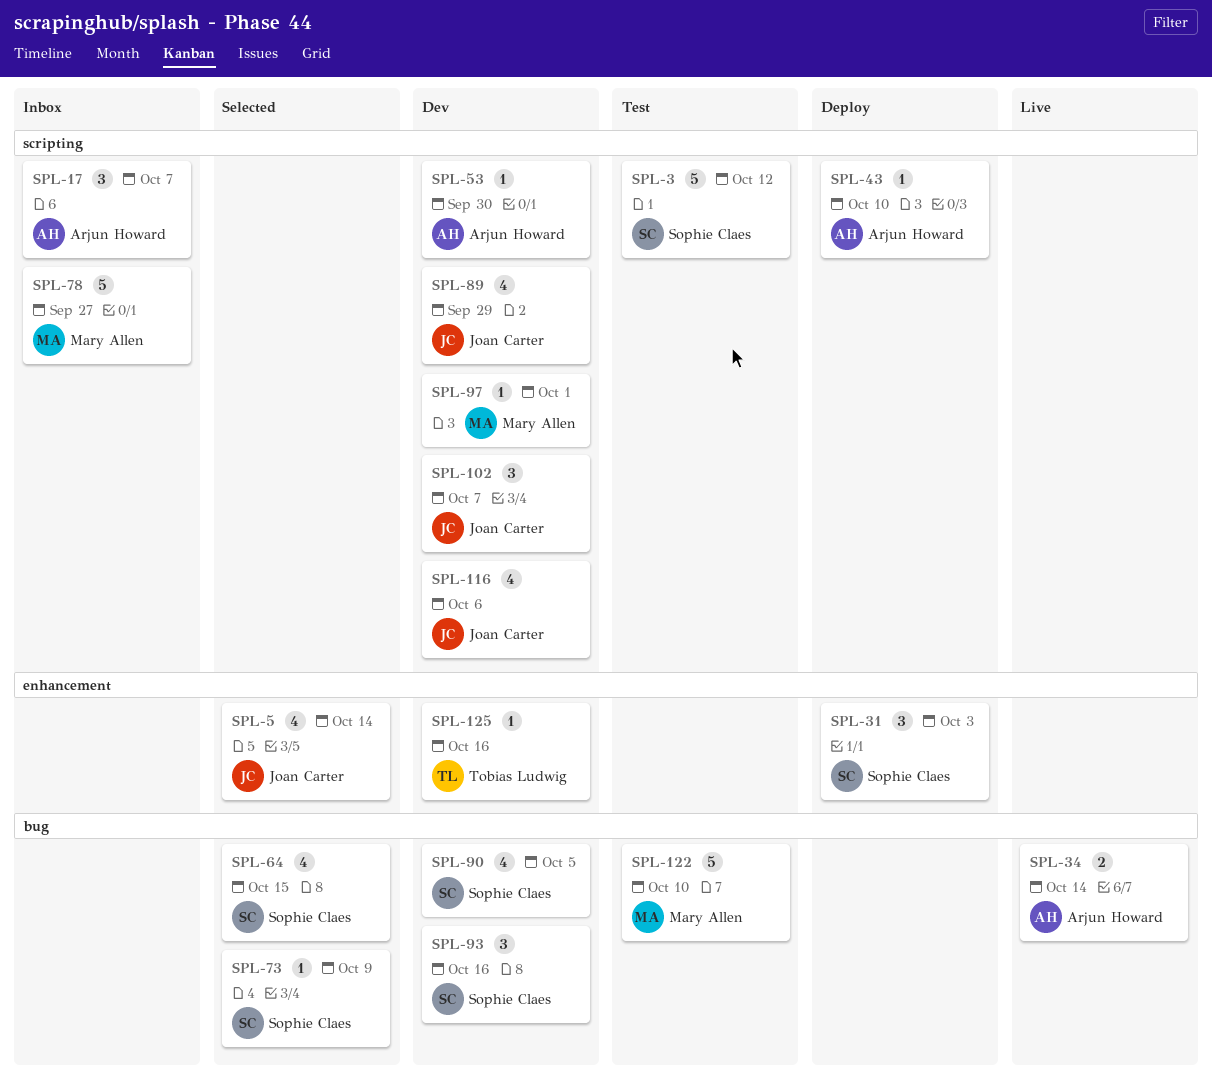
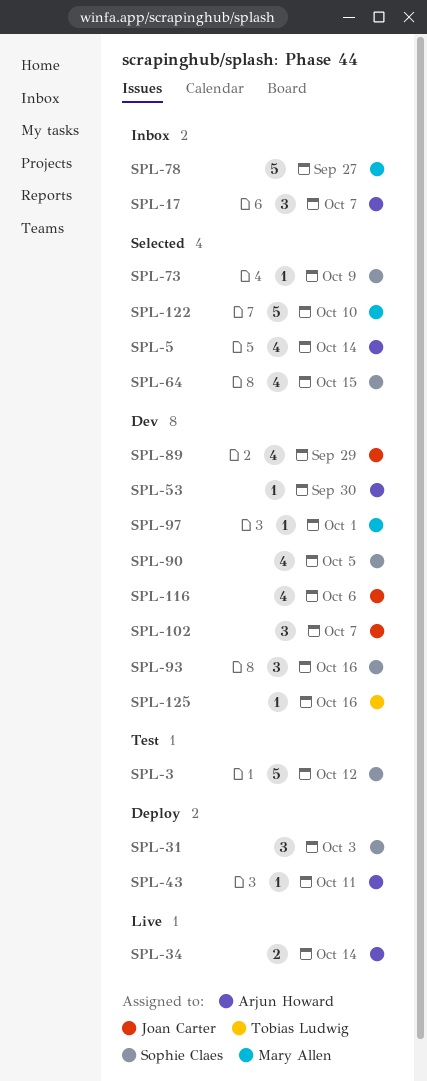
SPL-5, owner: Joan Carter -> Arjun Howard
SPL-43, due: Oct 10 -> Oct 11
SPL-122, status: Test -> Selected

